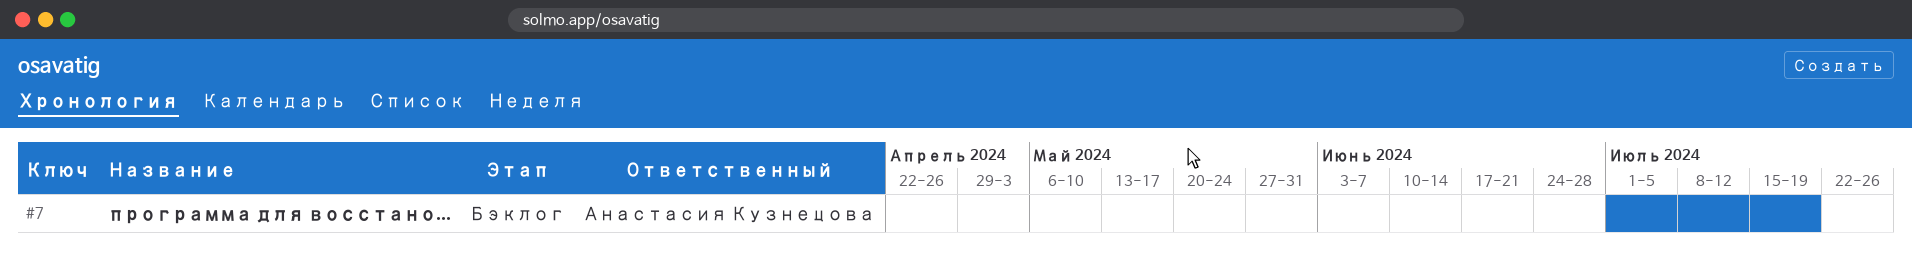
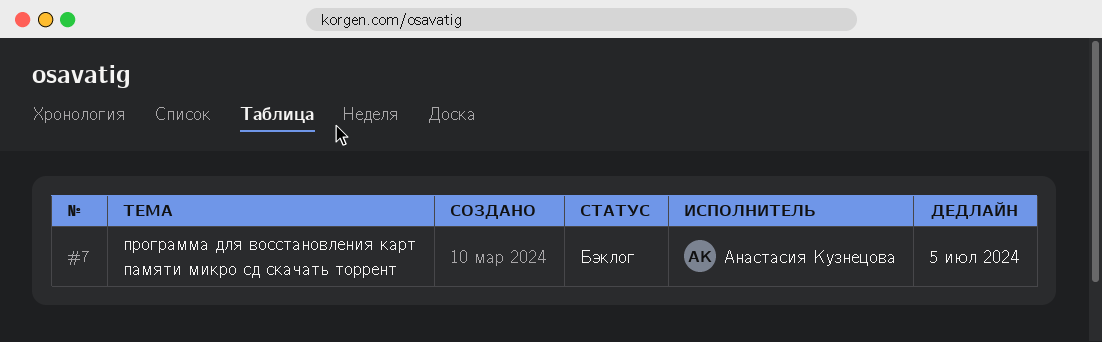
#7, due: Jul 19 -> Jul 5

